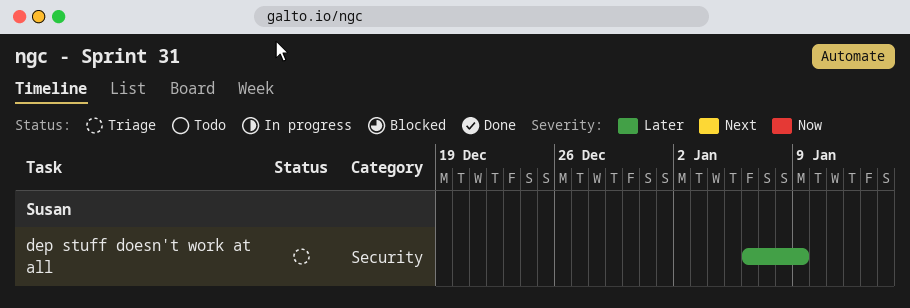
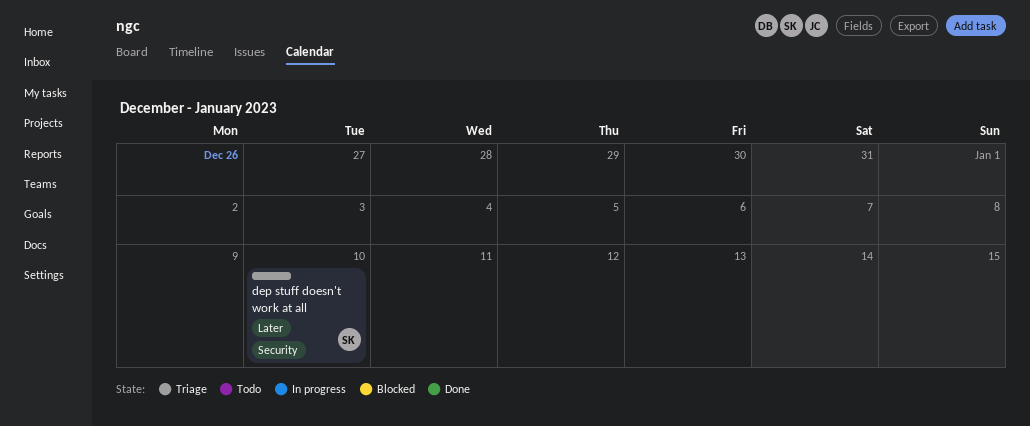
dep stuff doesn't work at all, due: Jan 9 -> Jan 10

